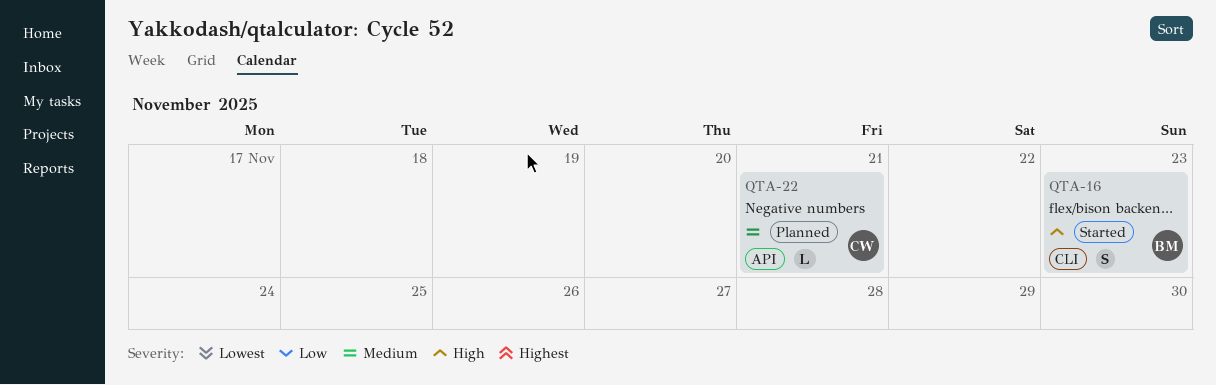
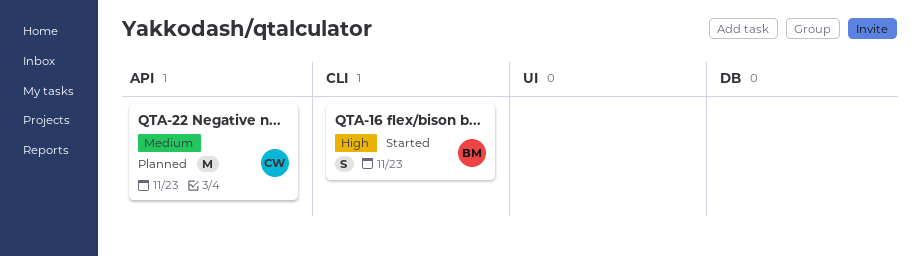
QTA-22, estimate: L -> M
QTA-22, due: Nov 21 -> Nov 23

